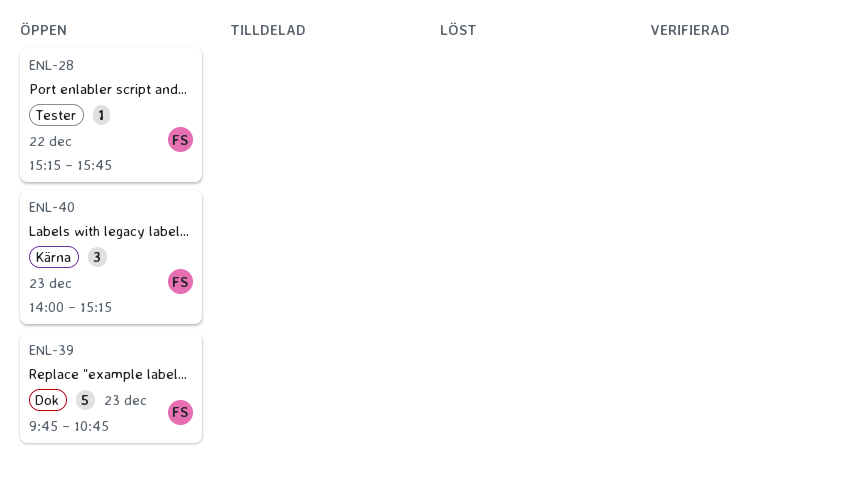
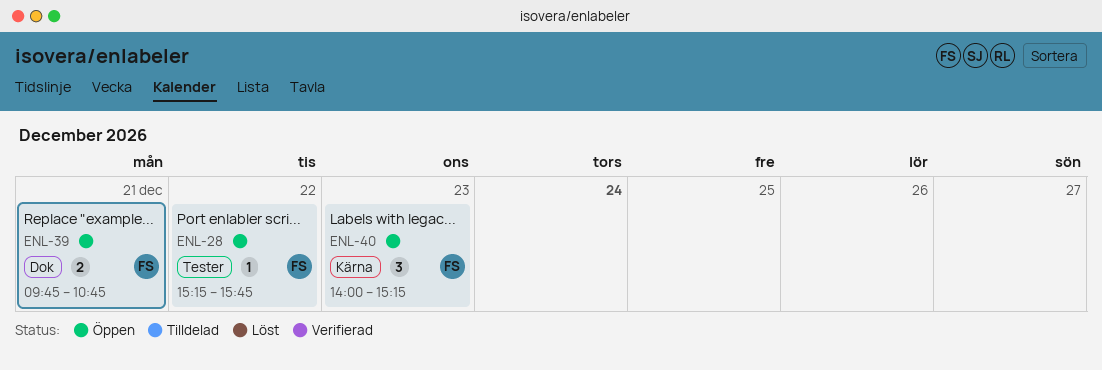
ENL-39, estimate: 5 -> 2
ENL-39, day: Dec 23 -> Dec 21

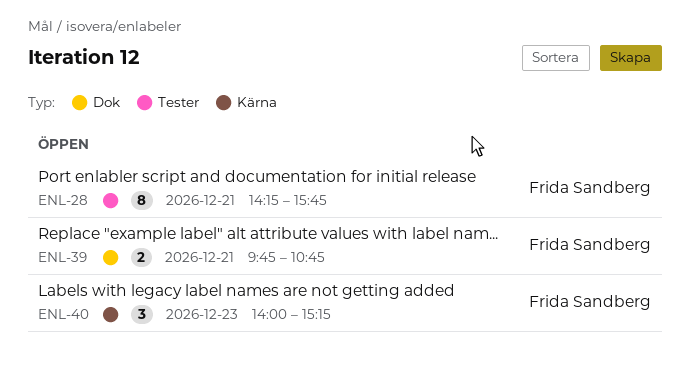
ENL-28, estimate: 1 -> 8
ENL-28, day: Dec 22 -> Dec 21
ENL-28, begins: 15:15 -> 14:15

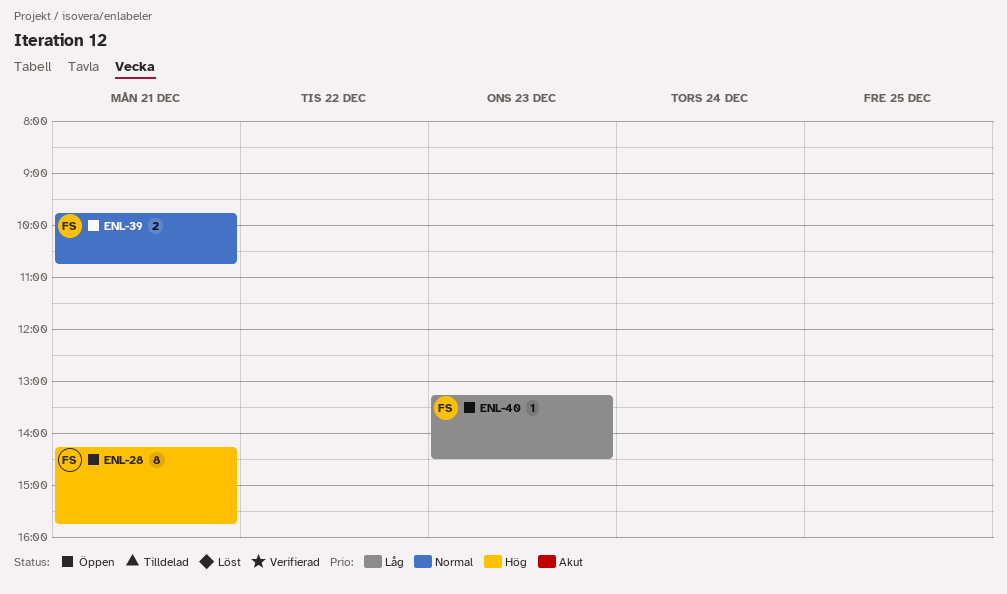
ENL-40, estimate: 3 -> 1
ENL-40, begins: 14:00 -> 13:15
ENL-40, ends: 15:15 -> 14:30

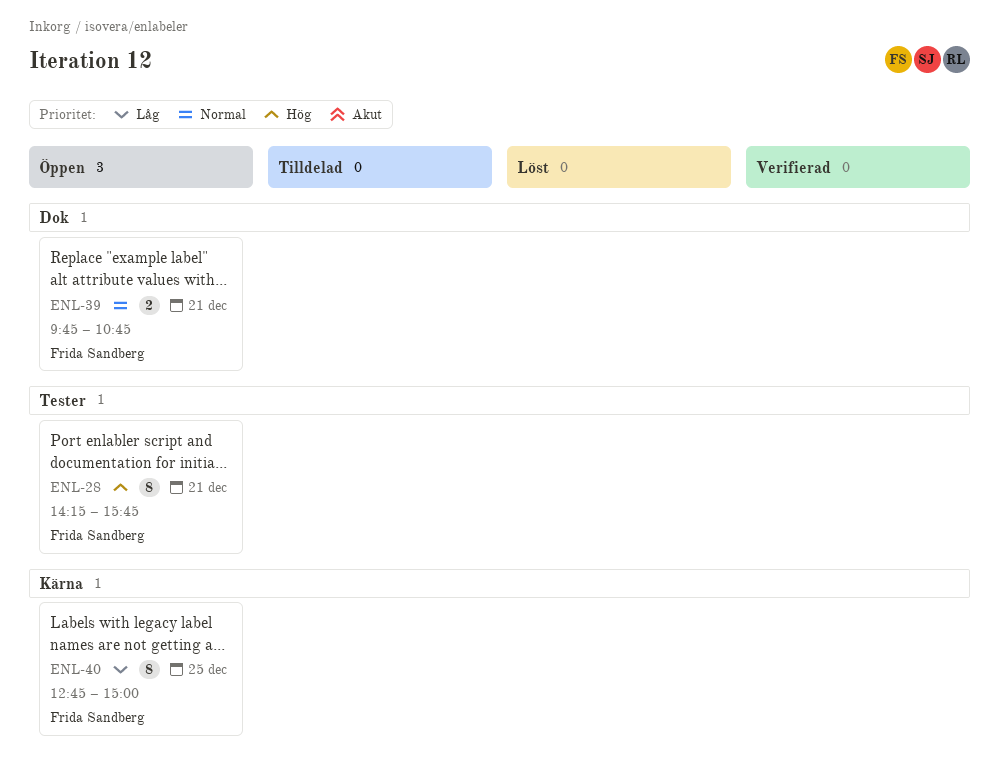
ENL-40, estimate: 1 -> 8
ENL-40, day: Dec 23 -> Dec 25
ENL-40, begins: 13:15 -> 12:45
ENL-40, ends: 14:30 -> 15:00

